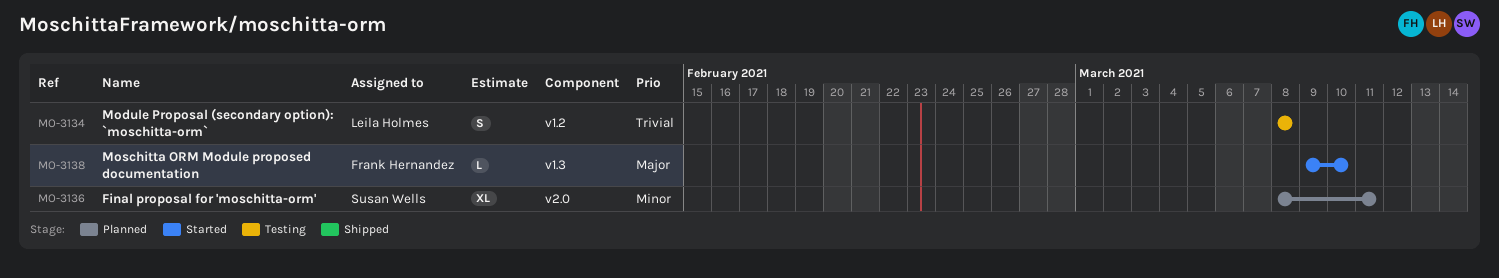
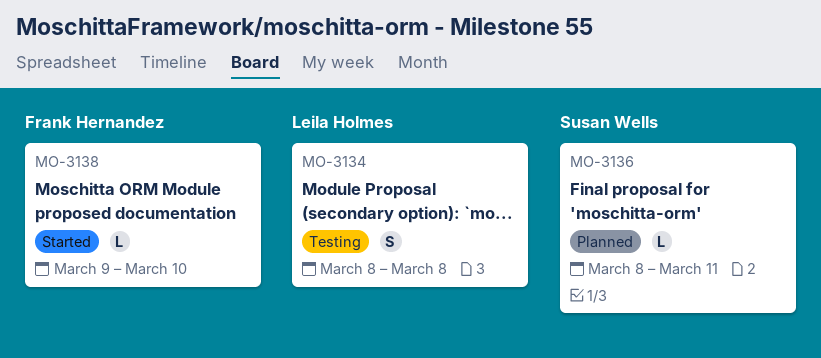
MO-3136, estimate: XL -> L

